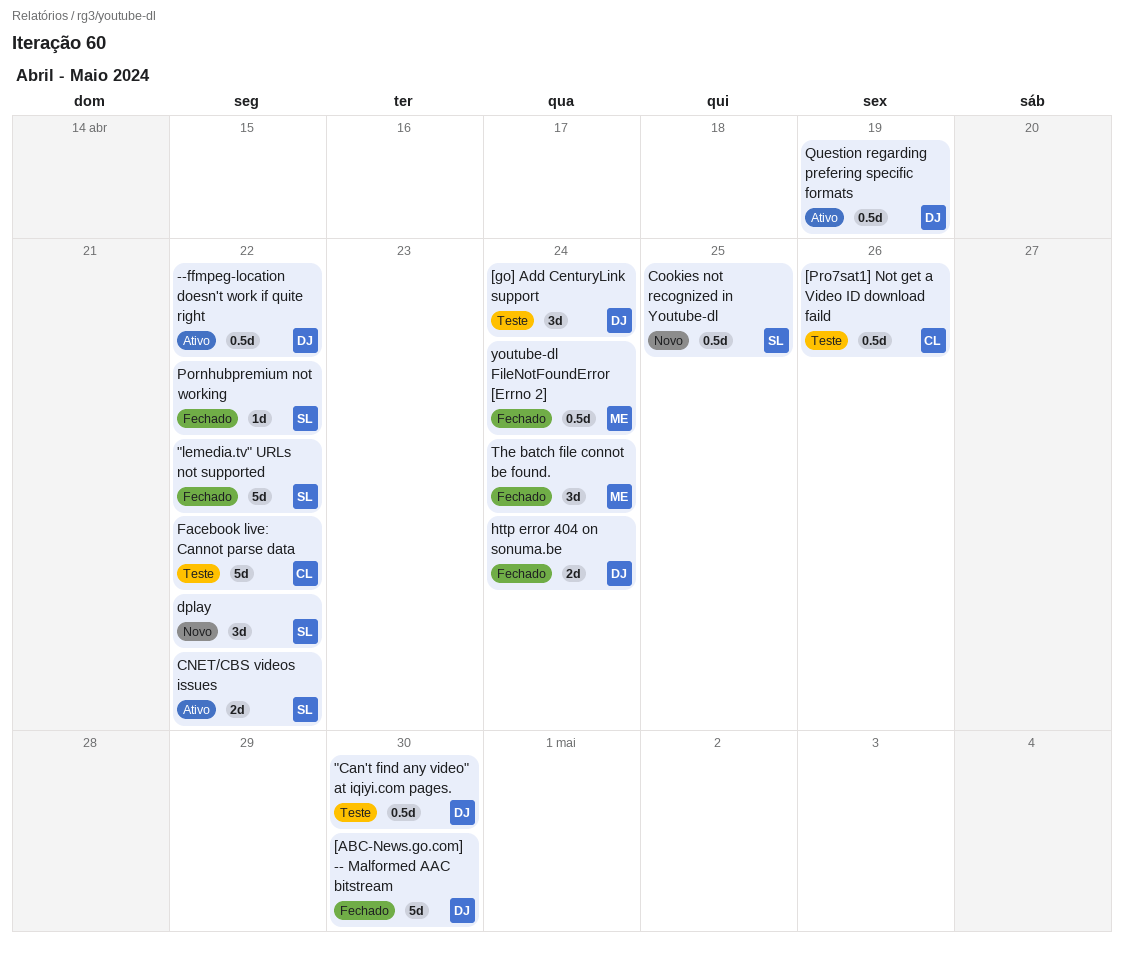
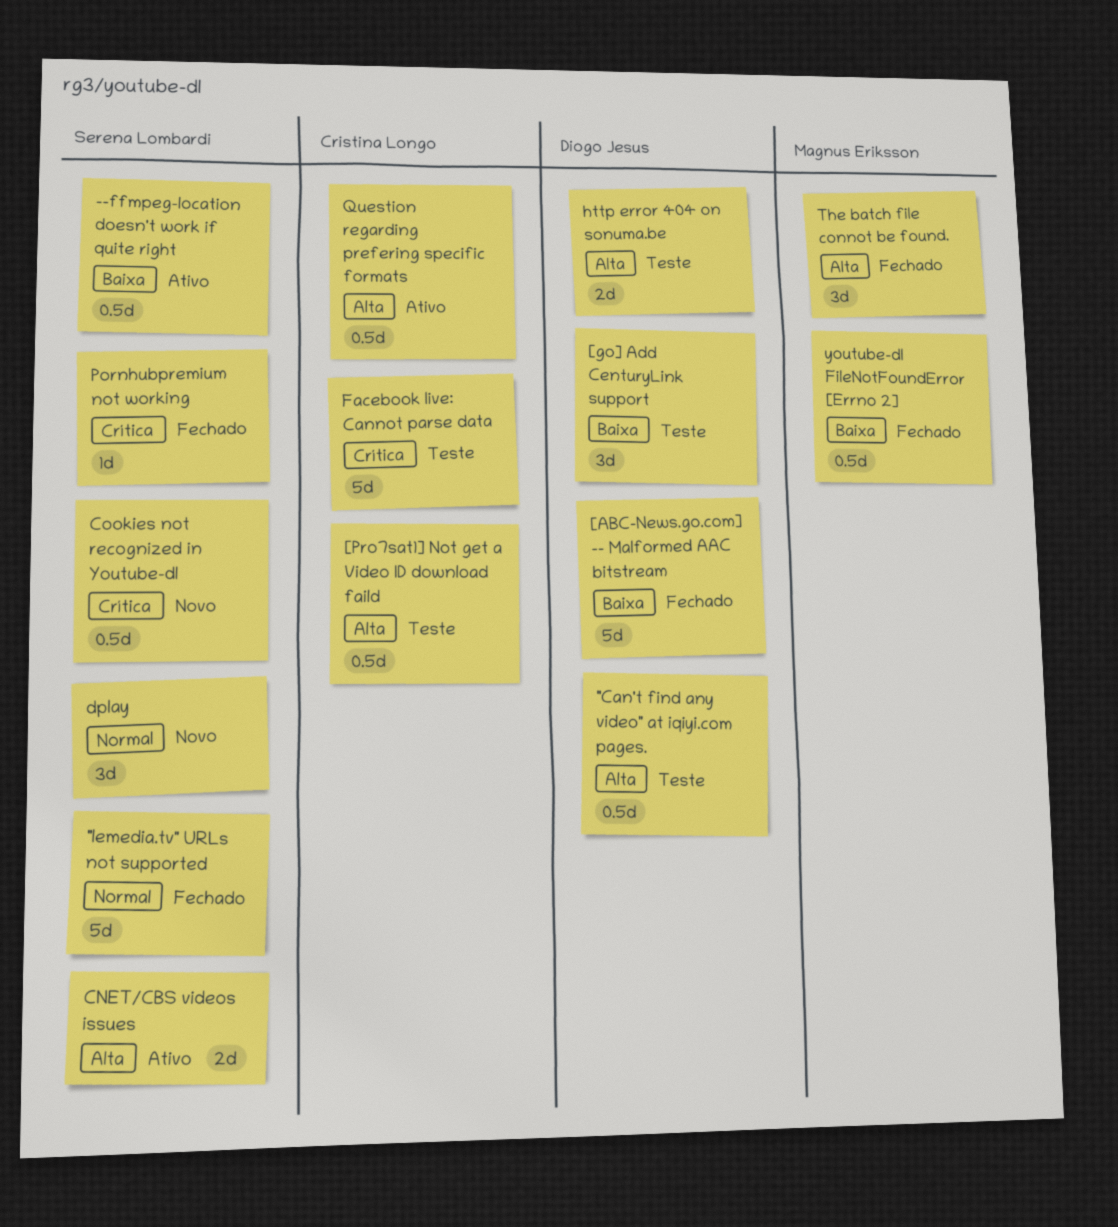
--ffmpeg-location doesn't work if quite right, owner: Diogo Jesus -> Serena Lombardi
http error 404 on sonuma.be, status: Fechado -> Teste
Question regarding prefering specific formats, owner: Diogo Jesus -> Cristina Longo

